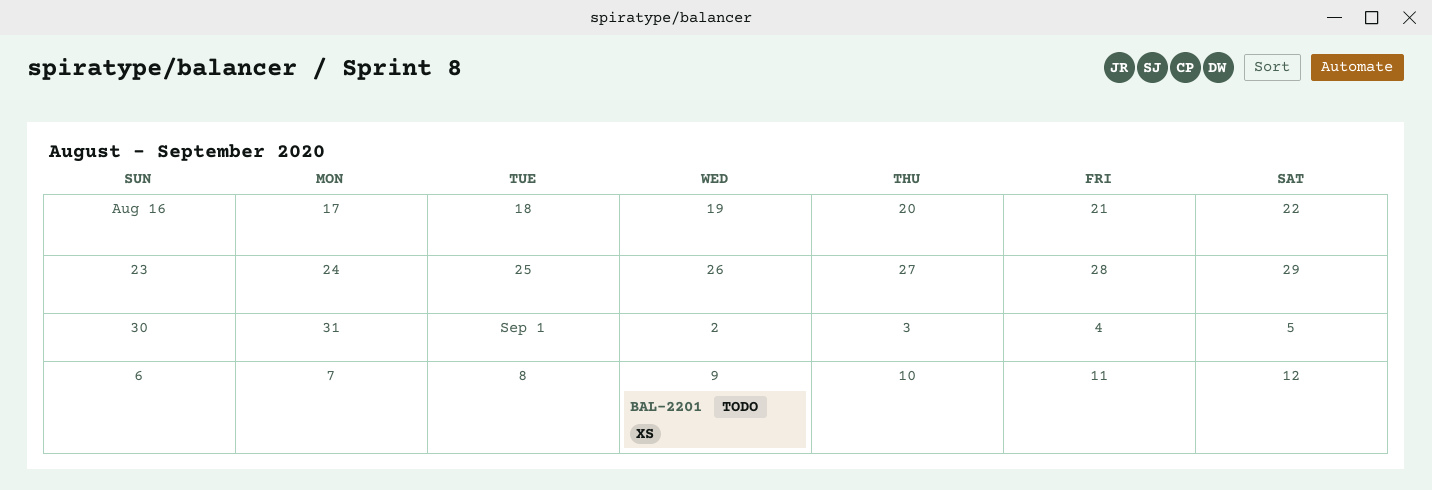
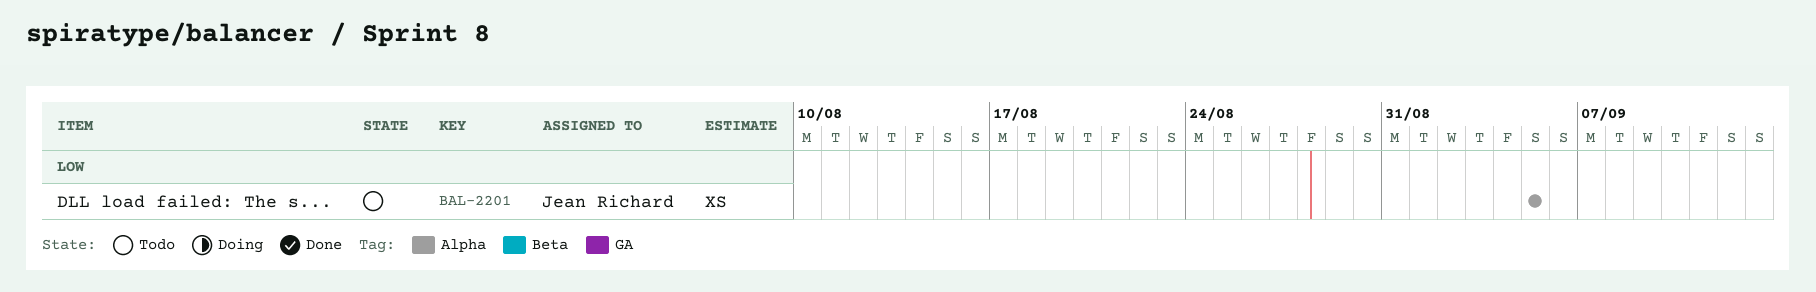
BAL-2201, due: Sep 9 -> Sep 5

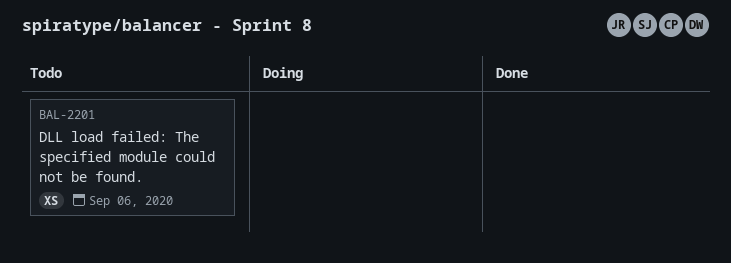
BAL-2201, due: Sep 5 -> Sep 6

